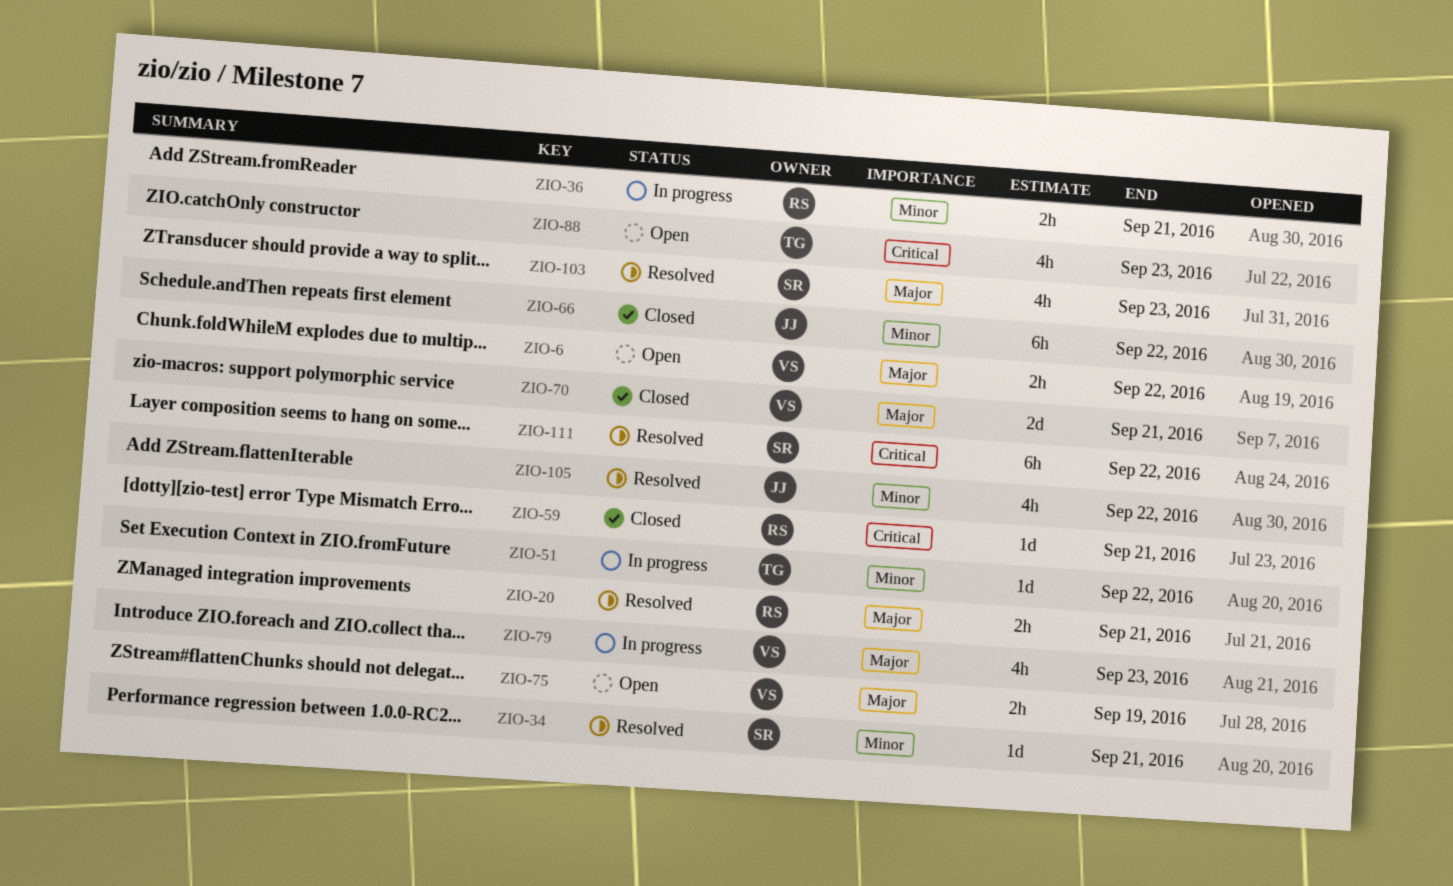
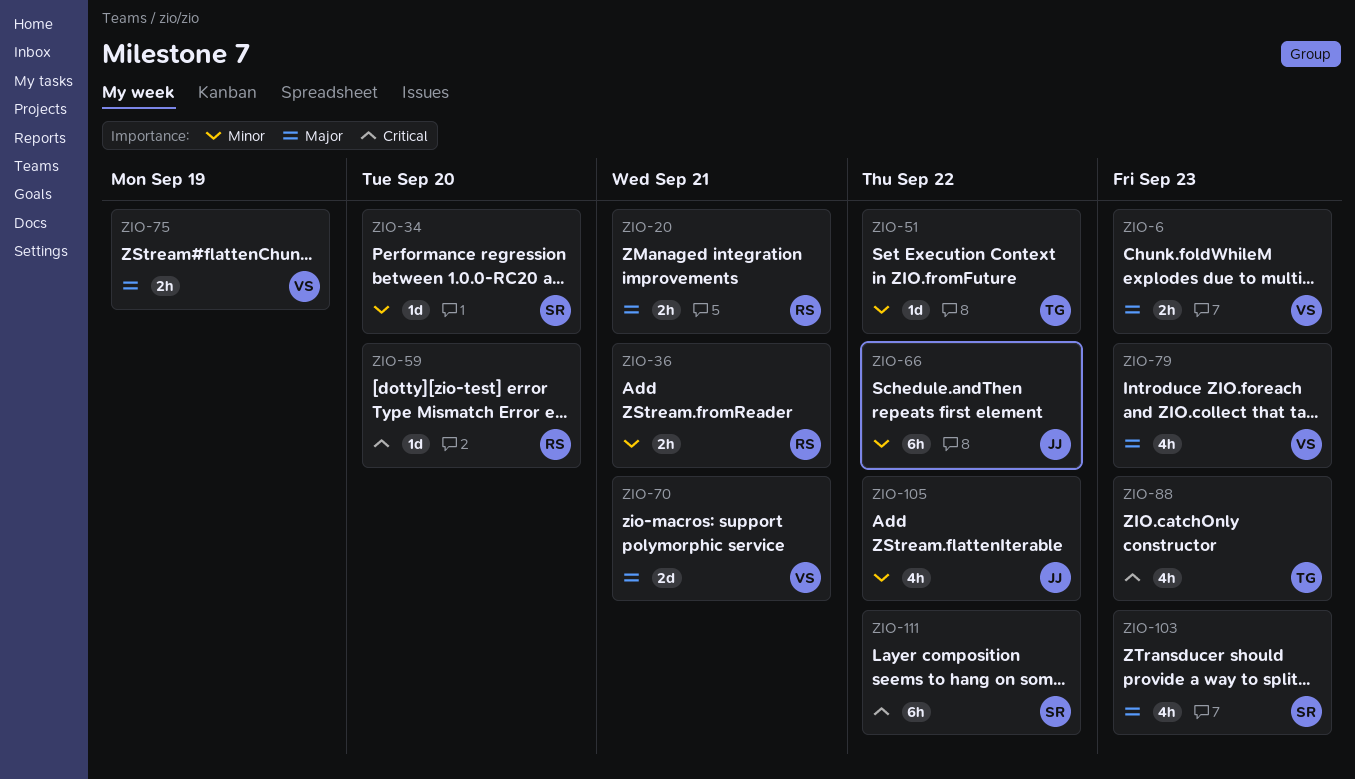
ZIO-6, due: Sep 22 -> Sep 23
ZIO-34, due: Sep 21 -> Sep 20
ZIO-59, due: Sep 21 -> Sep 20

